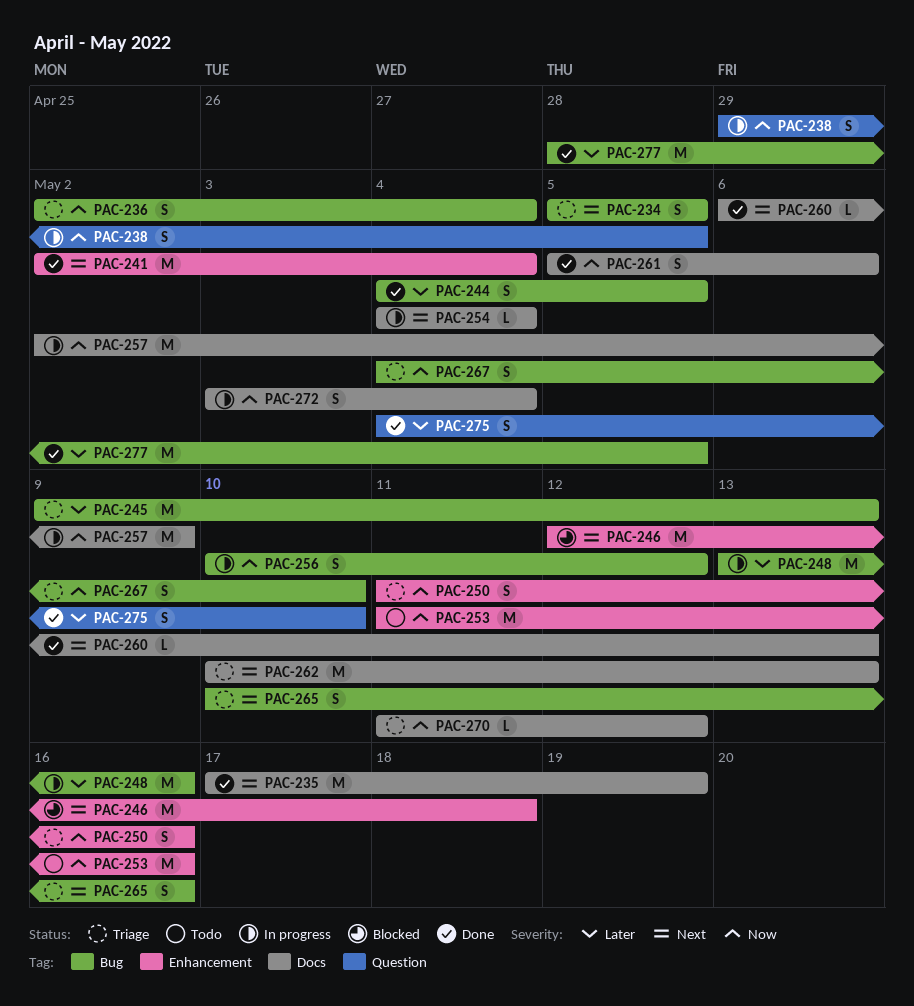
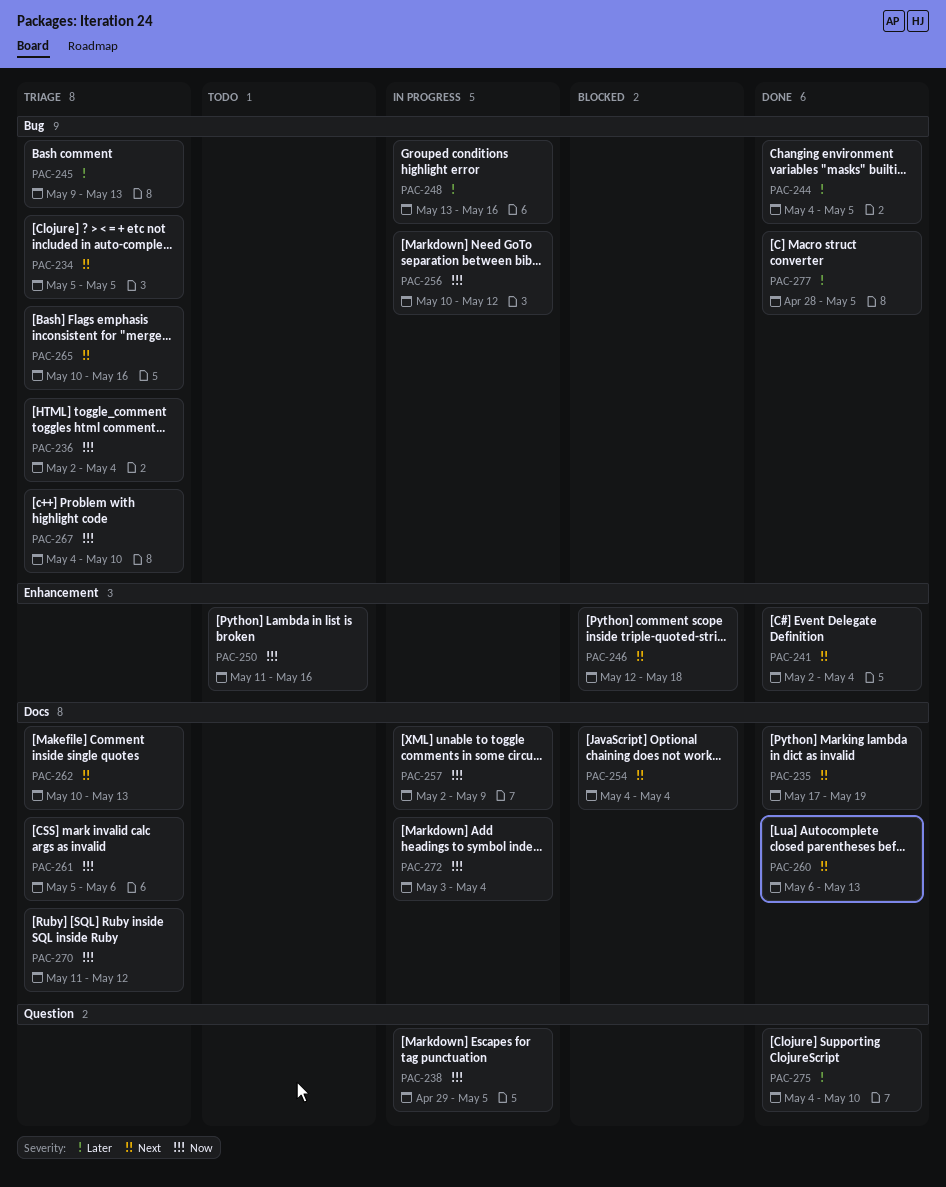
PAC-250, status: Triage -> Todo
PAC-253: present -> none
PAC-254, status: In progress -> Blocked
PAC-261, status: Done -> Triage

